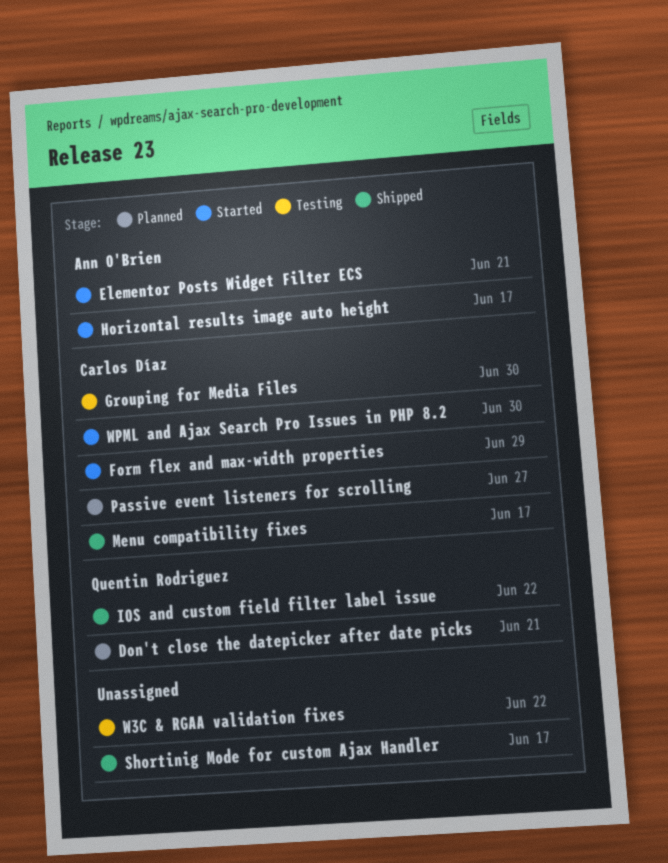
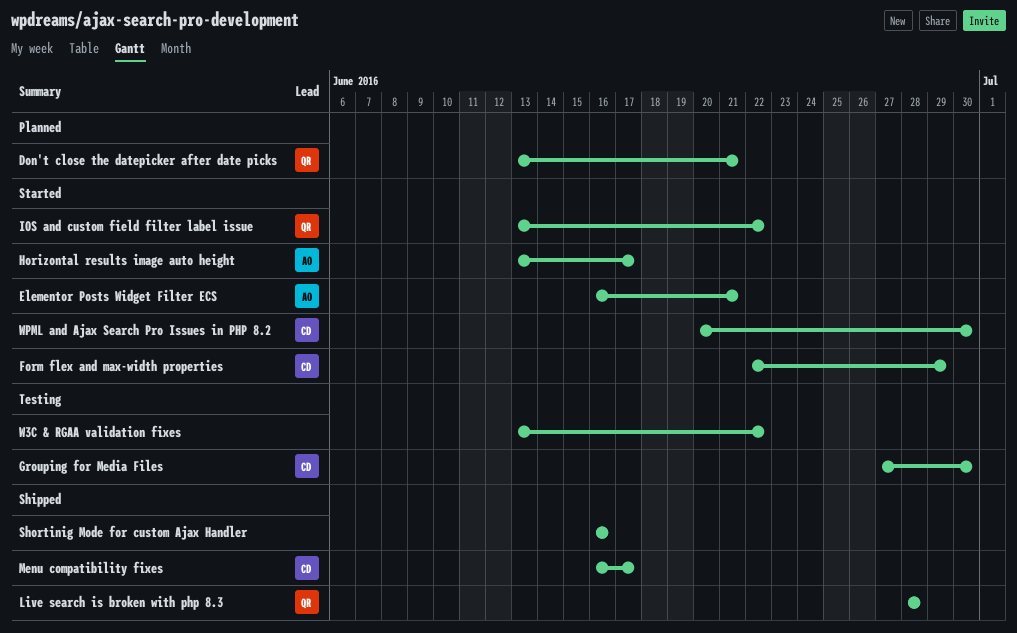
IOS and custom field filter label issue, status: Shipped -> Started
Live search is broken with php 8.3: none -> present
Passive event listeners for scrolling: present -> none
Shortinig Mode for custom Ajax Handler, due: Jun 17 -> Jun 16

